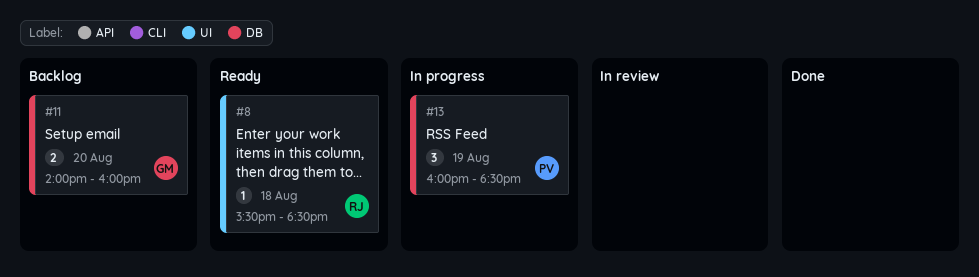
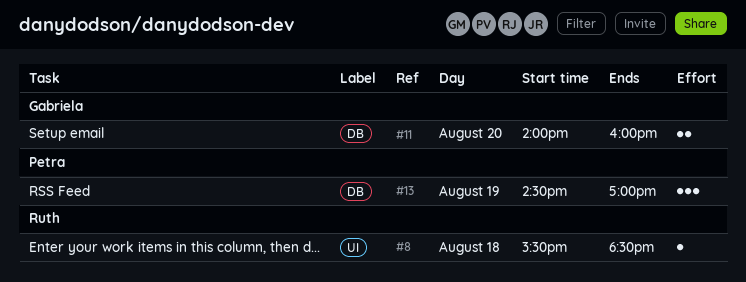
#13, begins: 16:00 -> 14:30
#13, ends: 18:30 -> 17:00

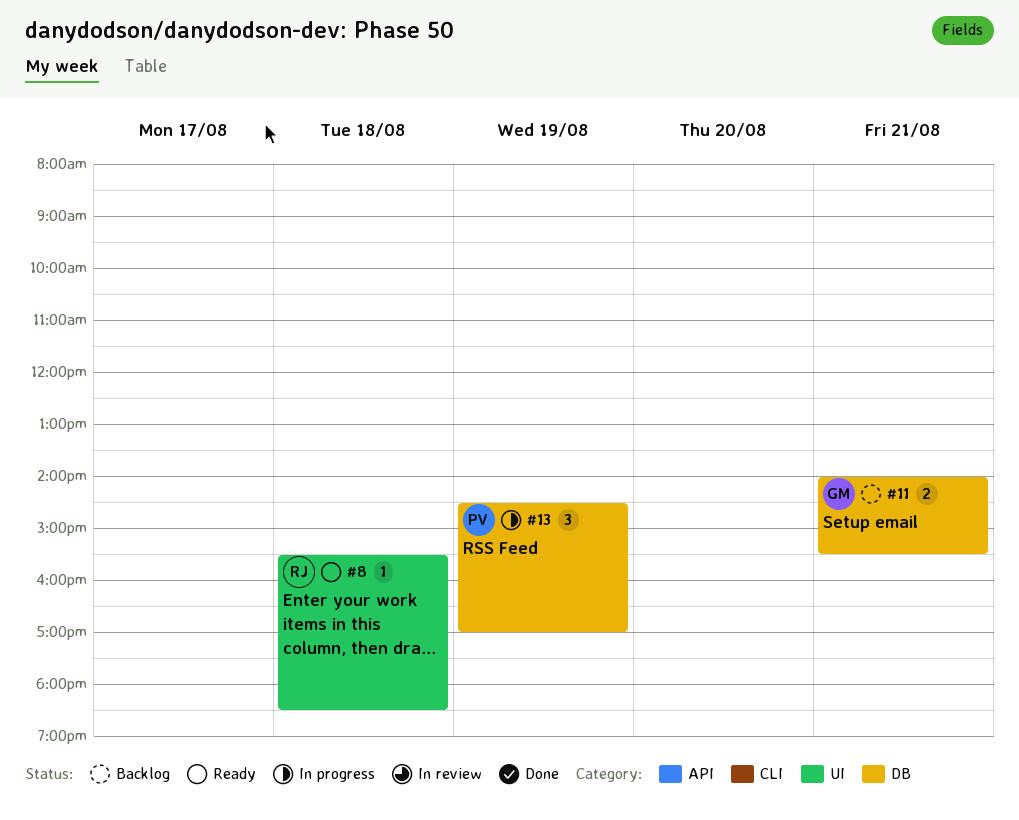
#11, day: Aug 20 -> Aug 21
#11, ends: 16:00 -> 15:30

